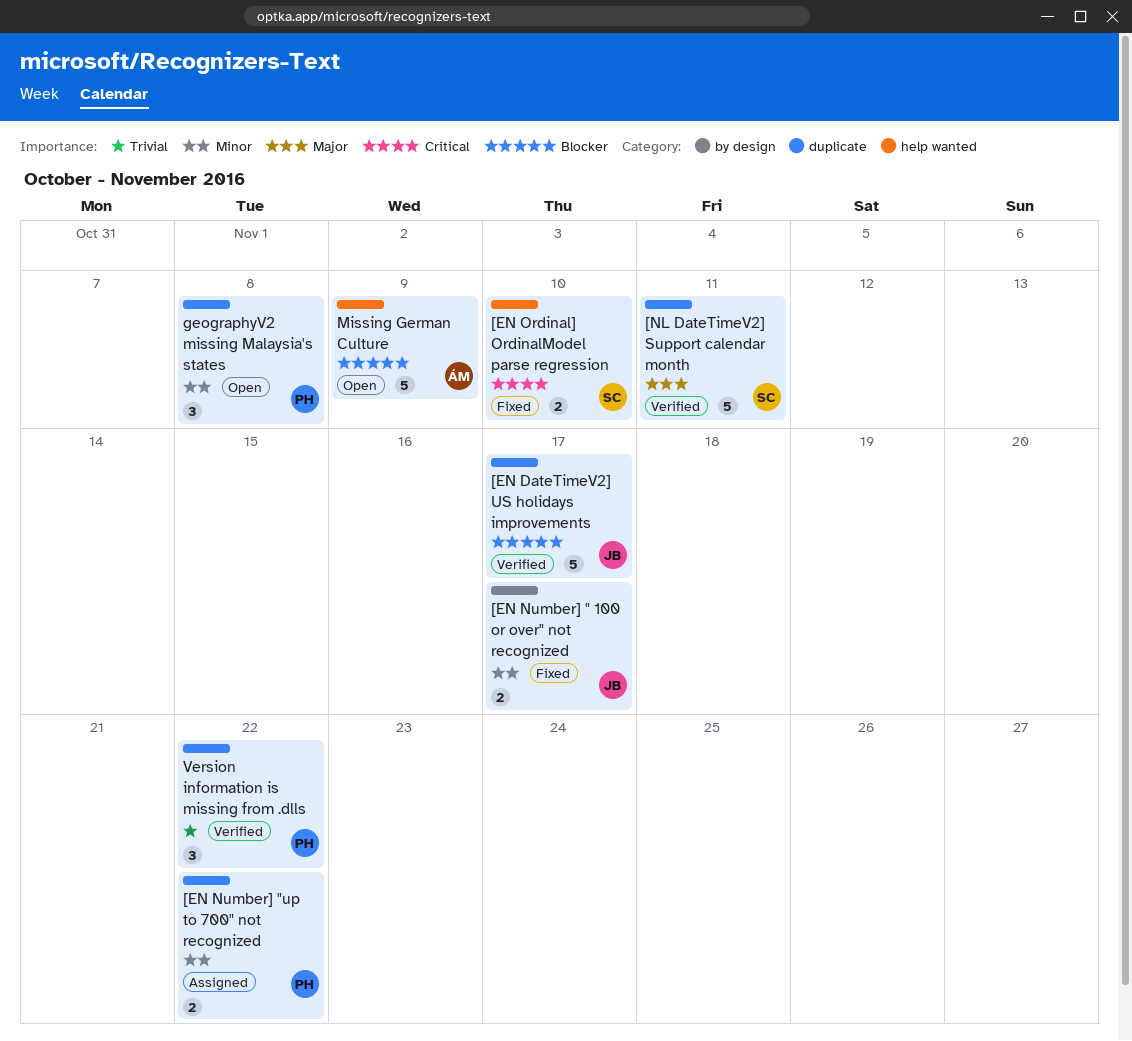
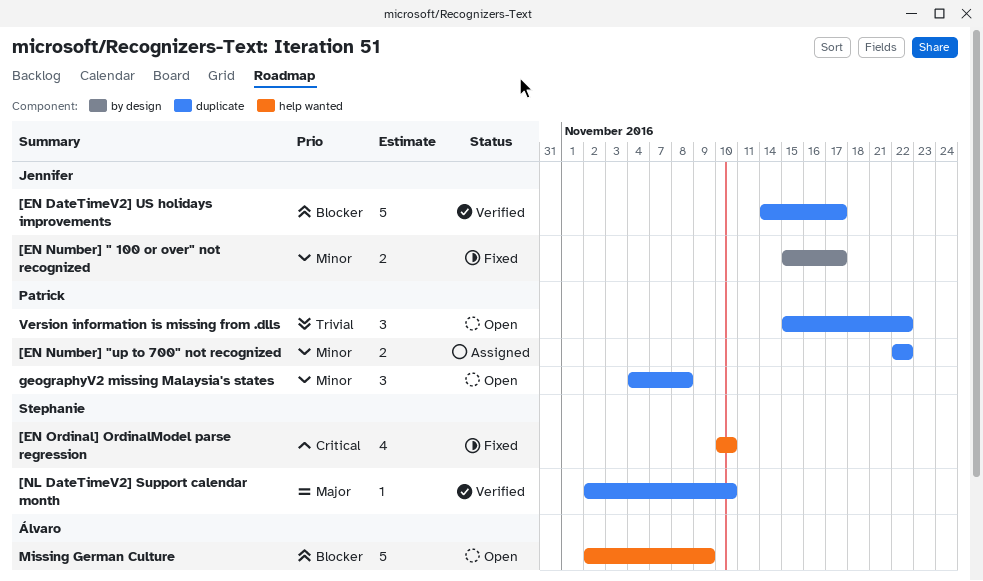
[EN Ordinal] OrdinalModel parse regression, estimate: 2 -> 4
[NL DateTimeV2] Support calendar month, estimate: 5 -> 1
[NL DateTimeV2] Support calendar month, due: Nov 11 -> Nov 10
Version information is missing from .dlls, status: Verified -> Open

